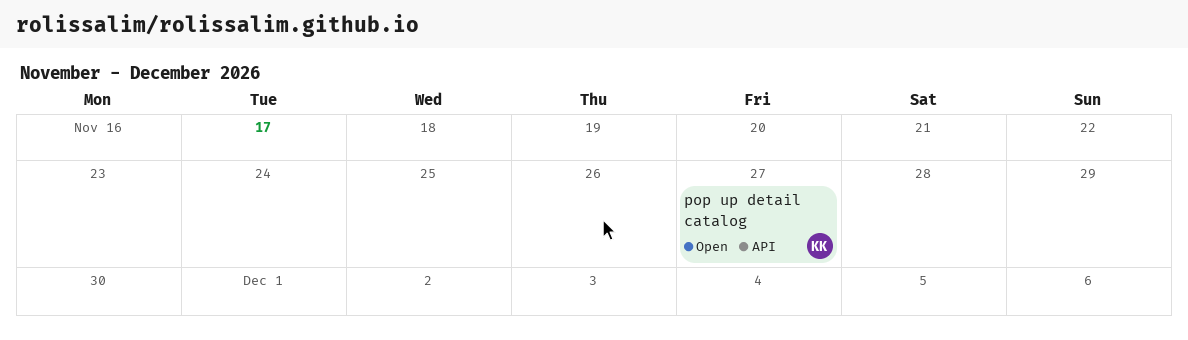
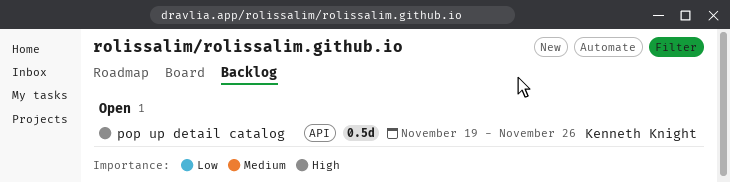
pop up detail catalog, due: Nov 27 -> Nov 26

